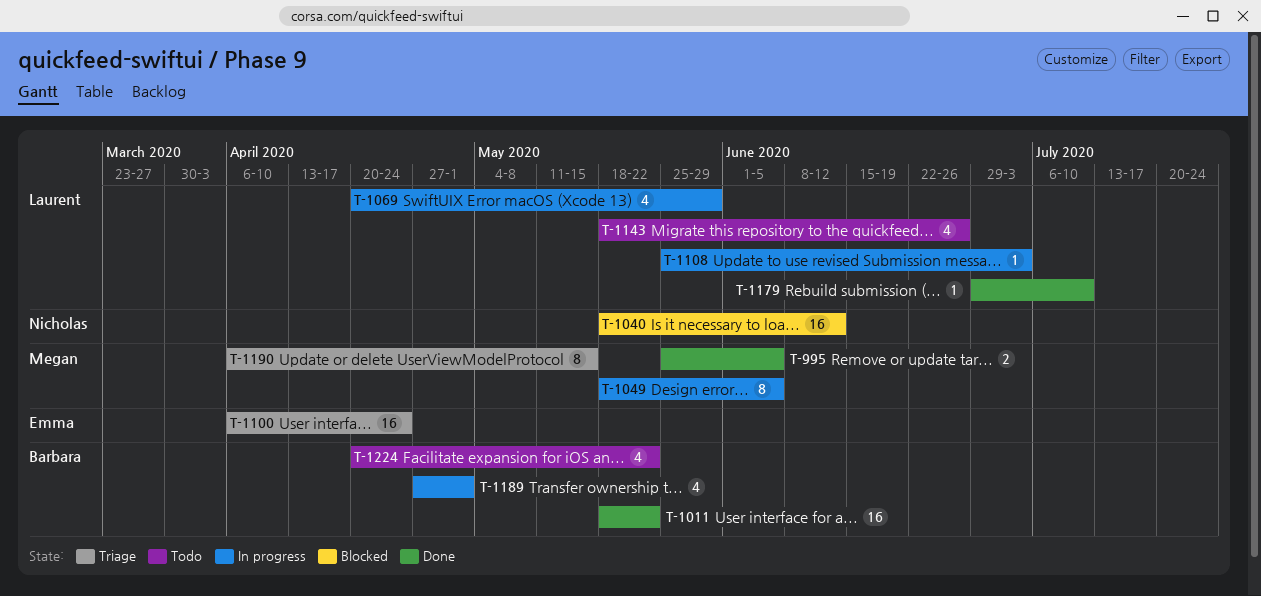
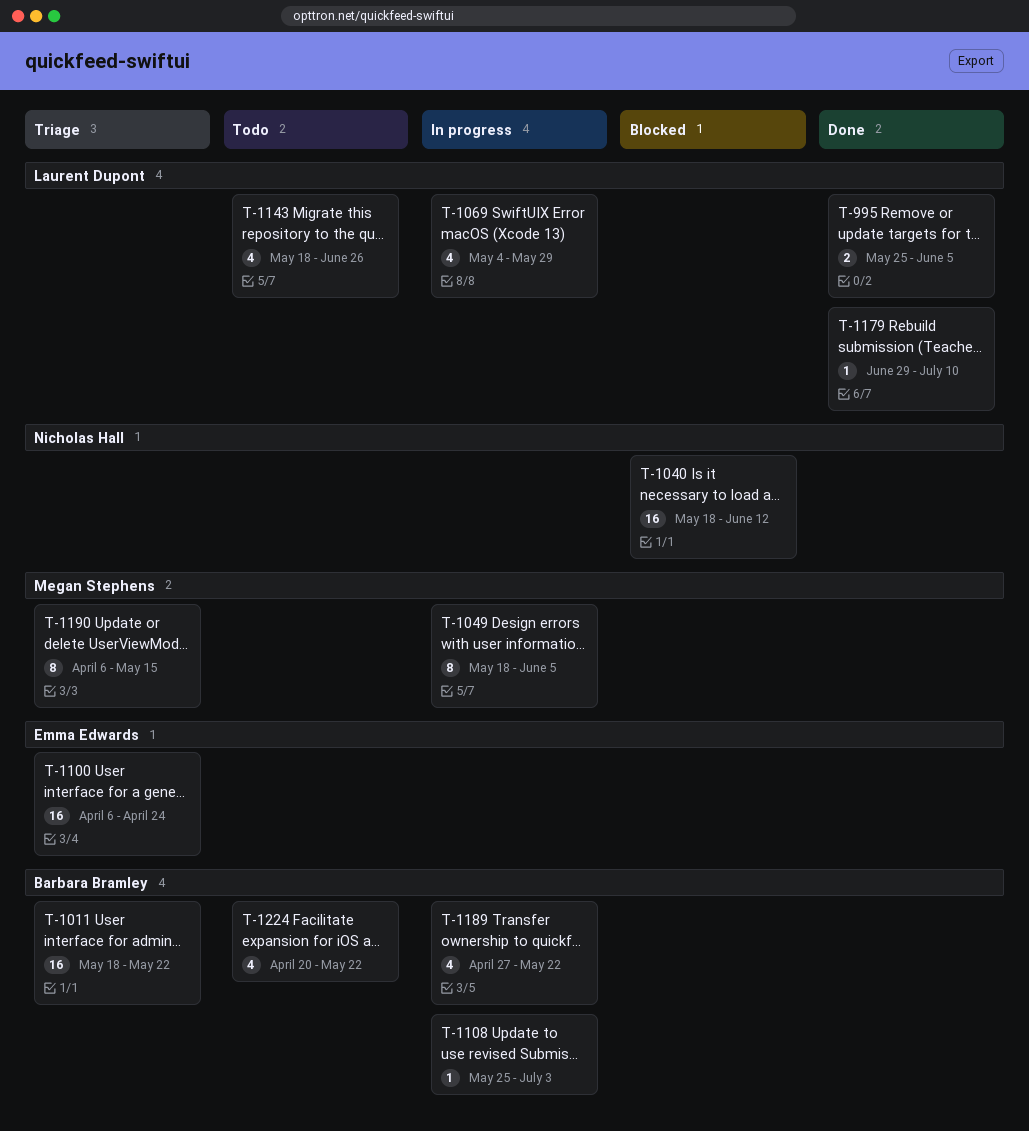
T-995, owner: Megan Stephens -> Laurent Dupont
T-1011, status: Done -> Triage
T-1069, start: Apr 20 -> May 4
T-1108, owner: Laurent Dupont -> Barbara Bramley
T-1189, due: May 1 -> May 22

